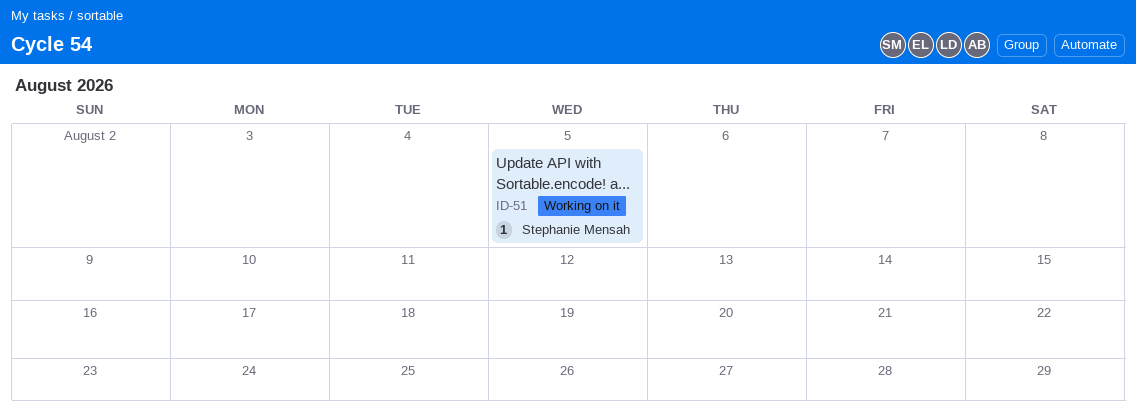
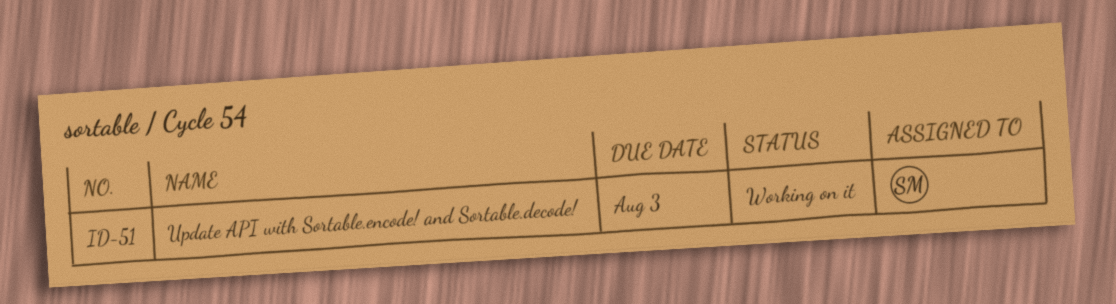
ID-51, due: Aug 5 -> Aug 3

